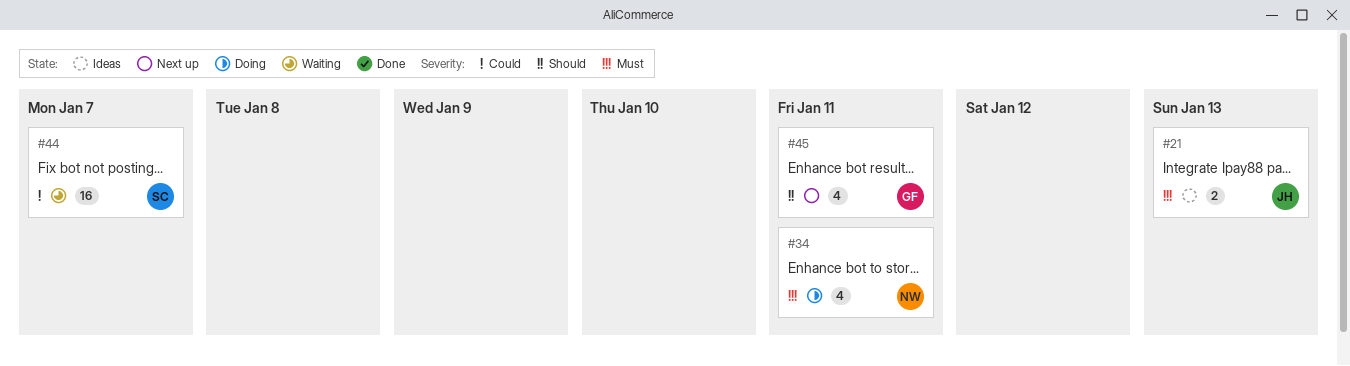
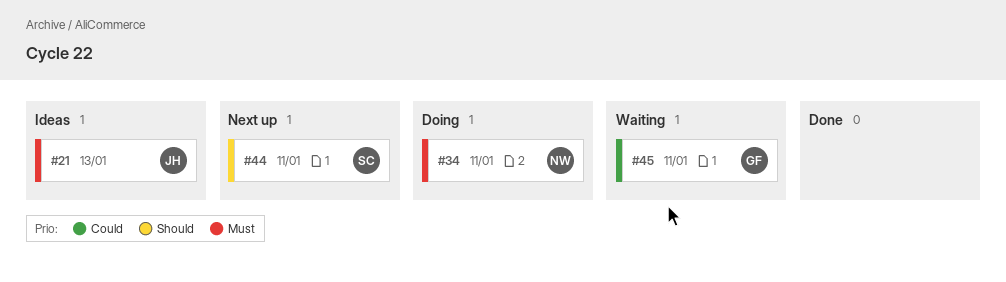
#44, status: Waiting -> Next up
#44, priority: Could -> Should
#44, due: Jan 7 -> Jan 11
#45, status: Next up -> Waiting
#45, priority: Should -> Could

